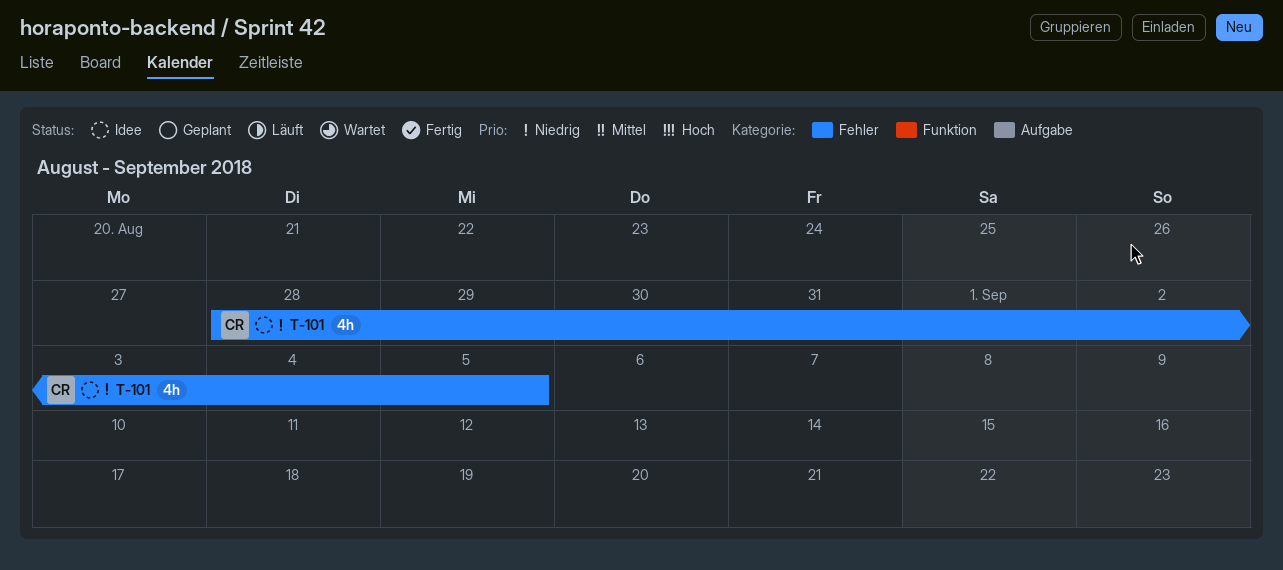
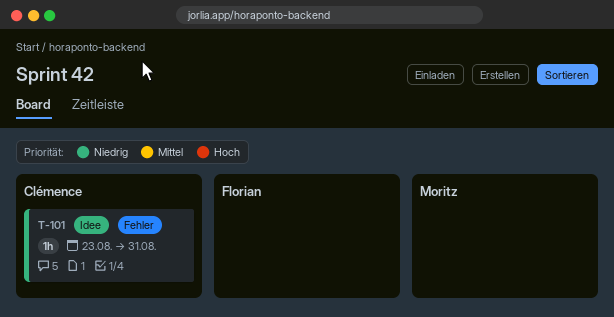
T-101, estimate: 4h -> 1h
T-101, start: Aug 28 -> Aug 23
T-101, due: Sep 5 -> Aug 31

